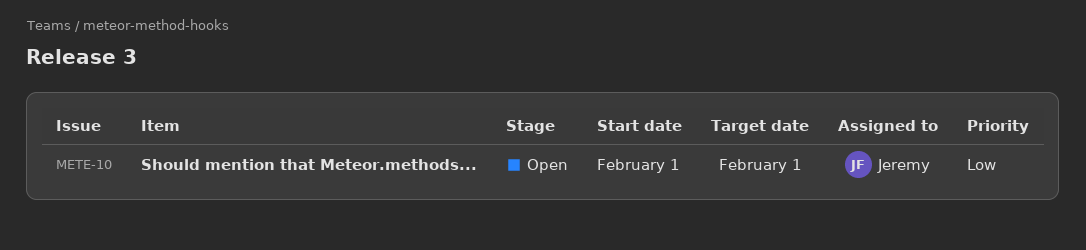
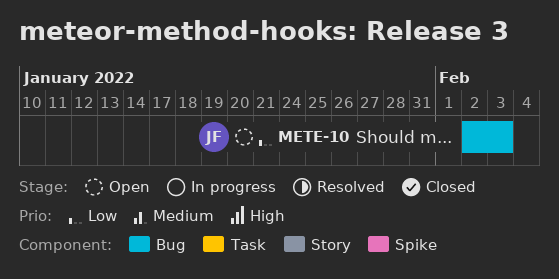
METE-10, start: Feb 1 -> Feb 2
METE-10, due: Feb 1 -> Feb 3

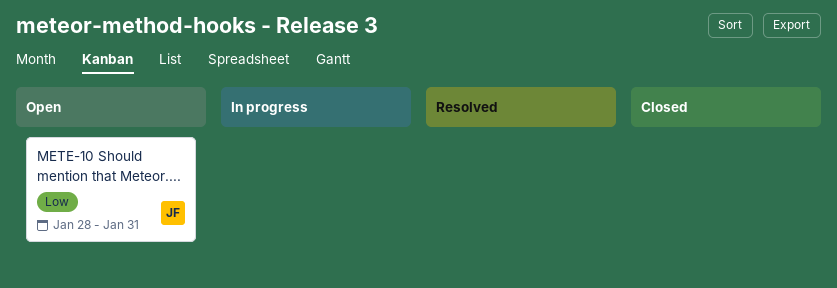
METE-10, start: Feb 2 -> Jan 28
METE-10, due: Feb 3 -> Jan 31

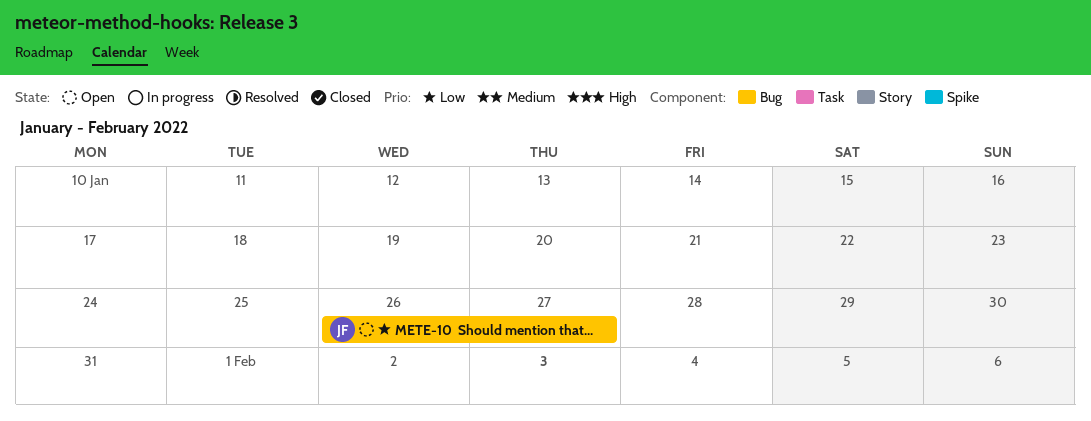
METE-10, start: Jan 28 -> Jan 26
METE-10, due: Jan 31 -> Jan 27

